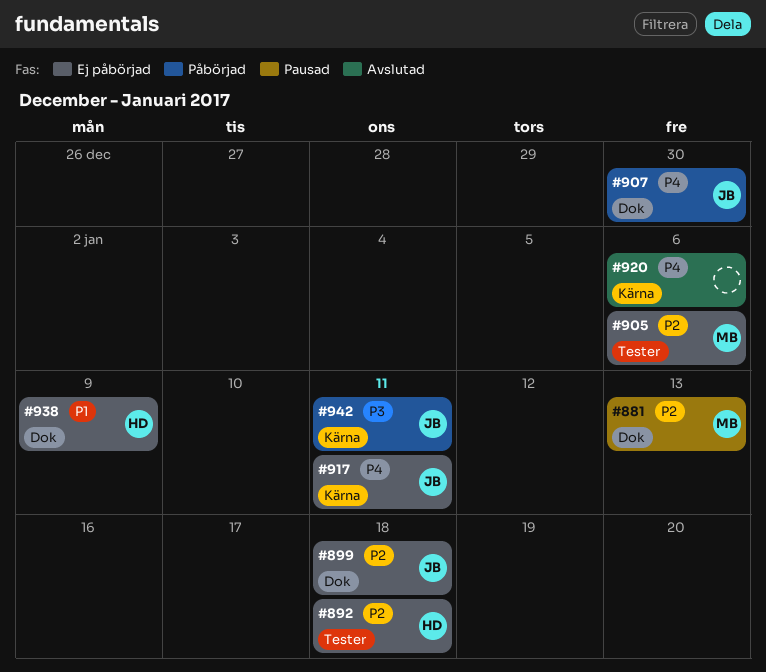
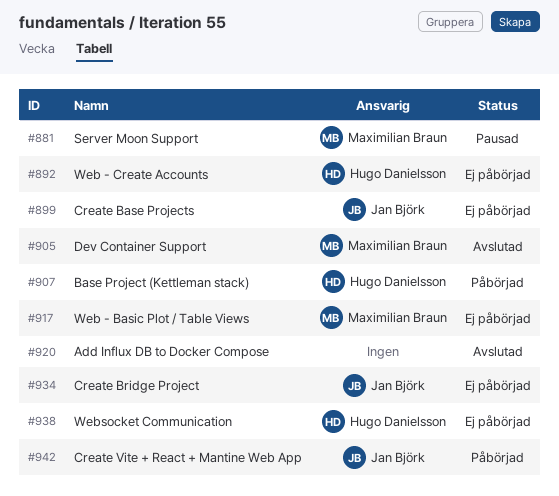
#905, status: Ej påbörjad -> Avslutad
#907, owner: Jan Björk -> Hugo Danielsson
#917, owner: Jan Björk -> Maximilian Braun
#934: none -> present

